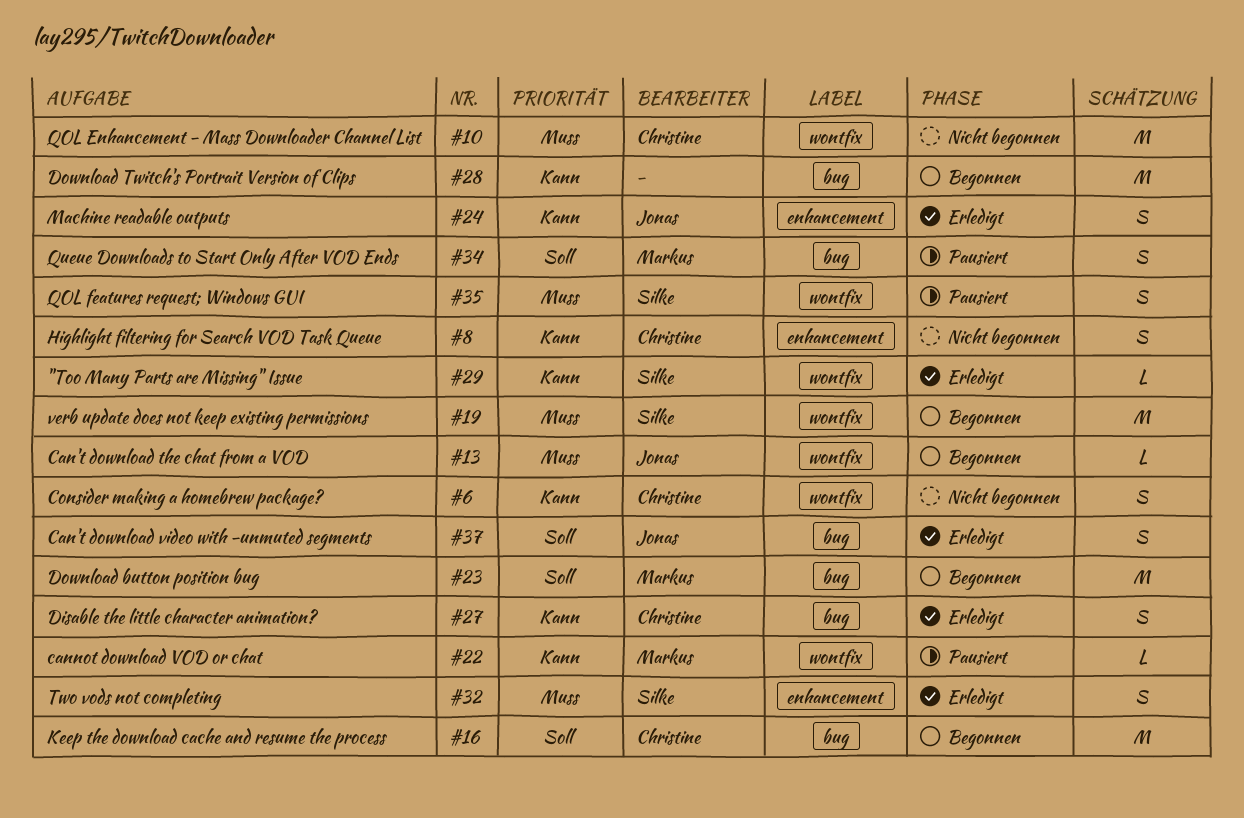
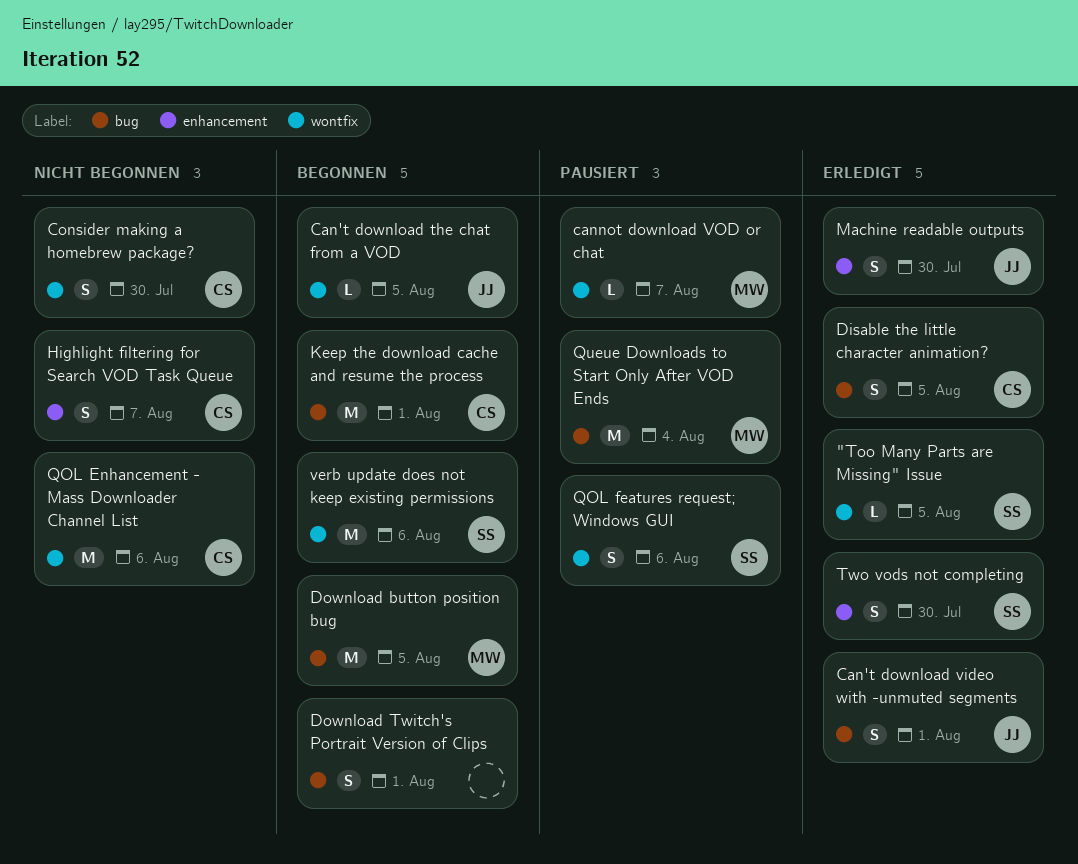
Download Twitch's Portrait Version of Clips, estimate: M -> S
Queue Downloads to Start Only After VOD Ends, estimate: S -> M

